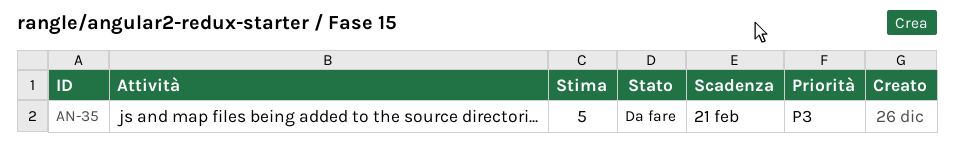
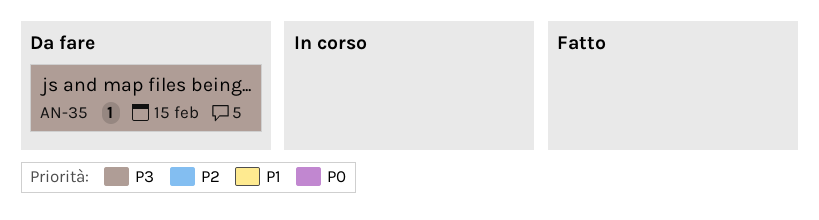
AN-35, estimate: 5 -> 1
AN-35, due: Feb 21 -> Feb 15

